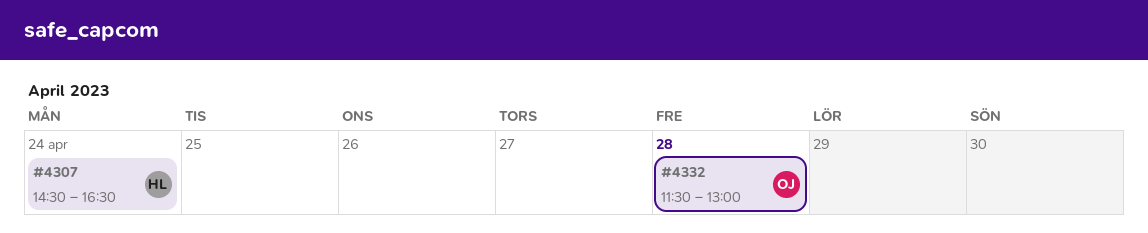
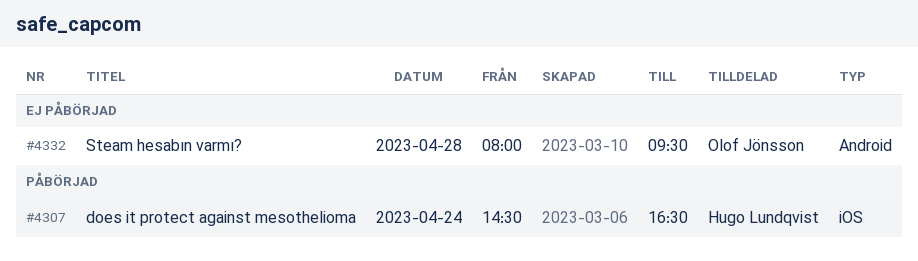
#4332, begins: 11:30 -> 08:00
#4332, ends: 13:00 -> 09:30

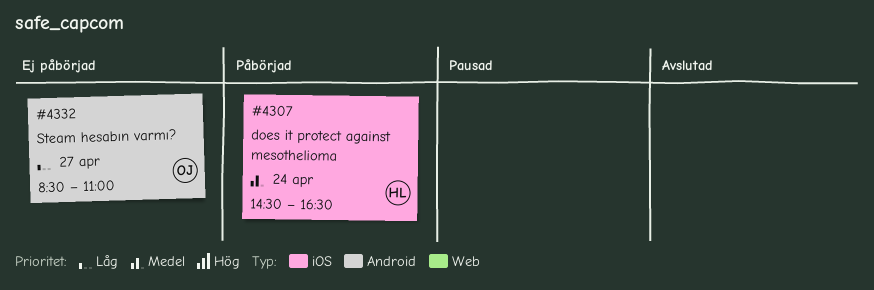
#4332, day: Apr 28 -> Apr 27
#4332, begins: 08:00 -> 08:30
#4332, ends: 09:30 -> 11:00

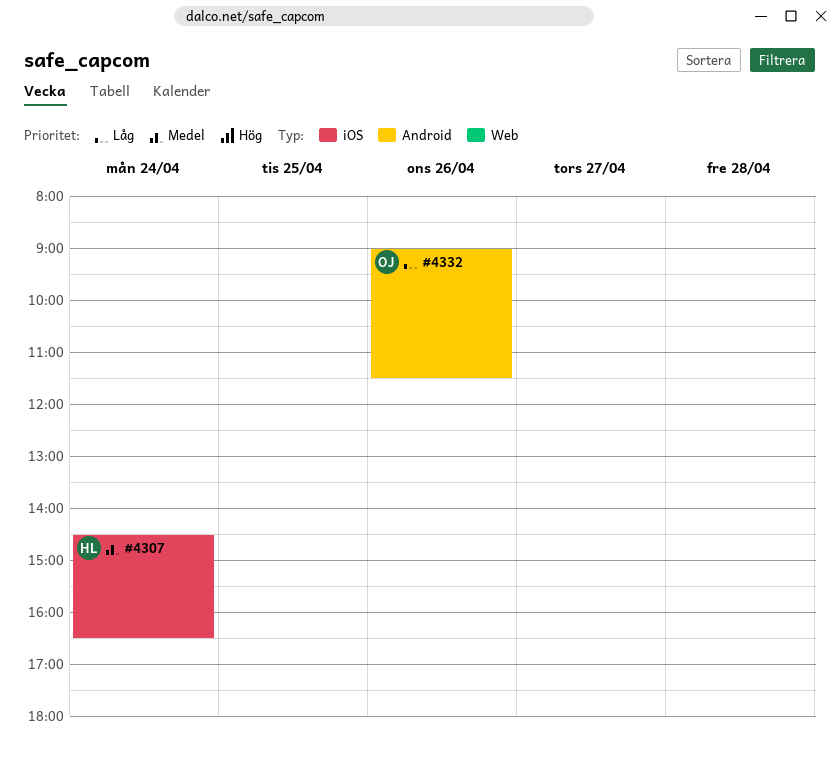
#4332, day: Apr 27 -> Apr 26
#4332, begins: 08:30 -> 09:00
#4332, ends: 11:00 -> 11:30

